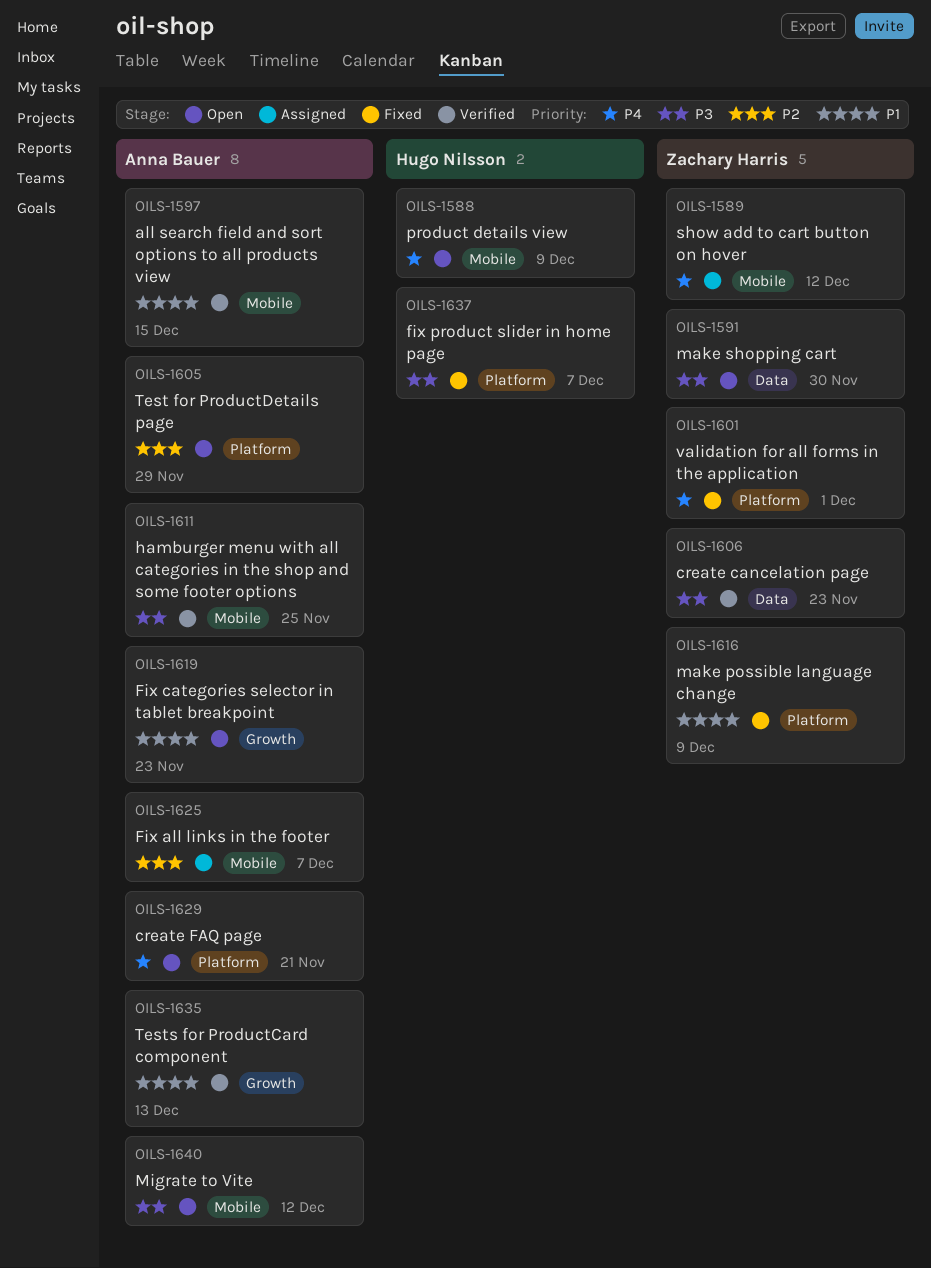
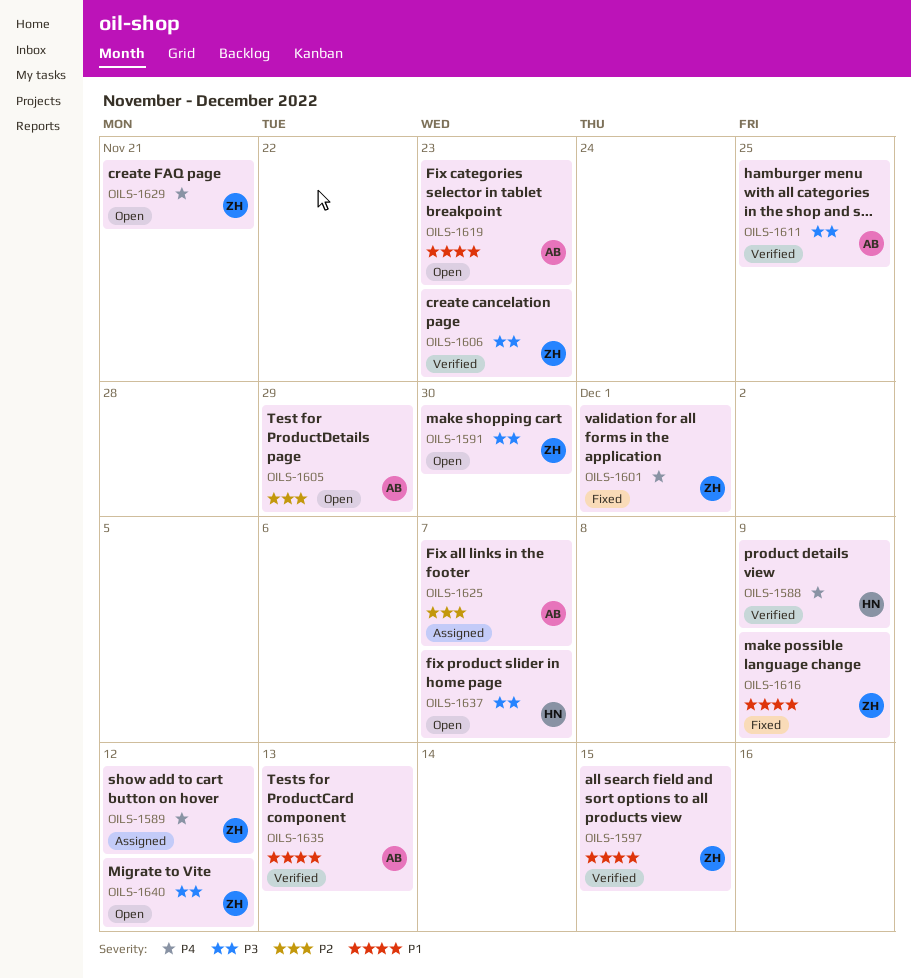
OILS-1588, status: Open -> Verified
OILS-1597, owner: Anna Bauer -> Zachary Harris
OILS-1629, owner: Anna Bauer -> Zachary Harris
OILS-1637, status: Fixed -> Open
OILS-1640, owner: Anna Bauer -> Zachary Harris

